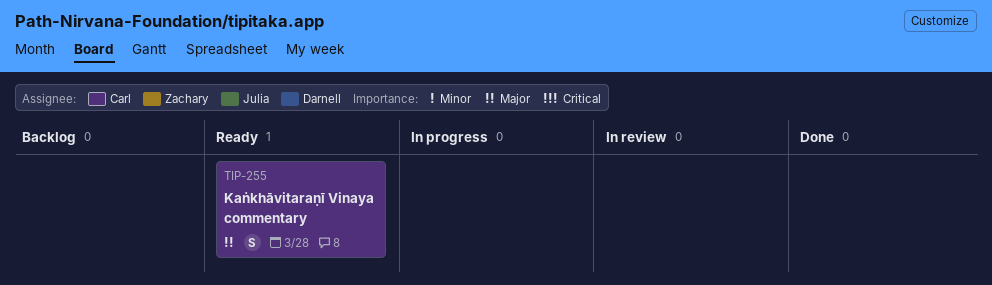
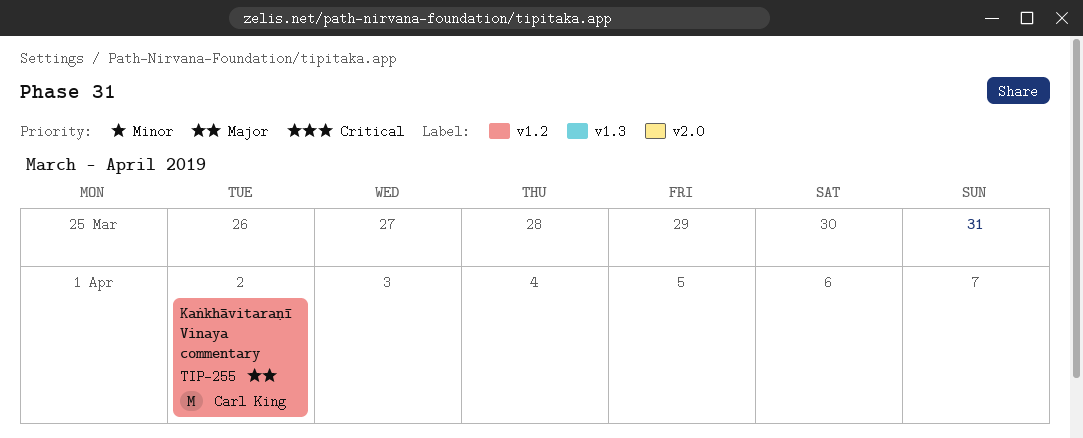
TIP-255, estimate: S -> M
TIP-255, due: Mar 28 -> Apr 2

